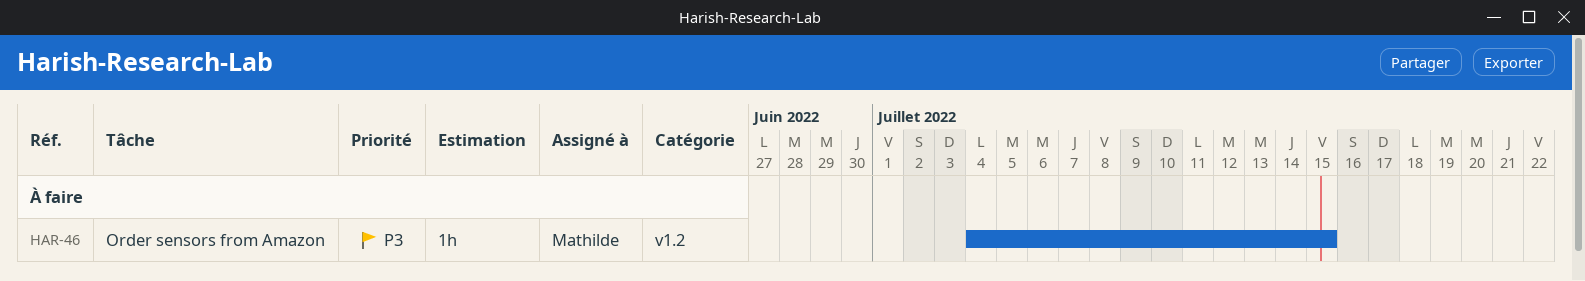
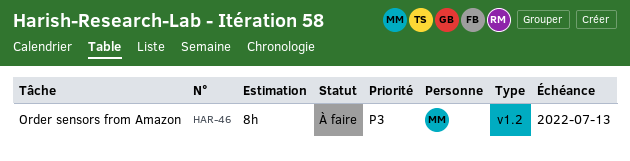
HAR-46, estimate: 1h -> 8h
HAR-46, due: Jul 15 -> Jul 13

